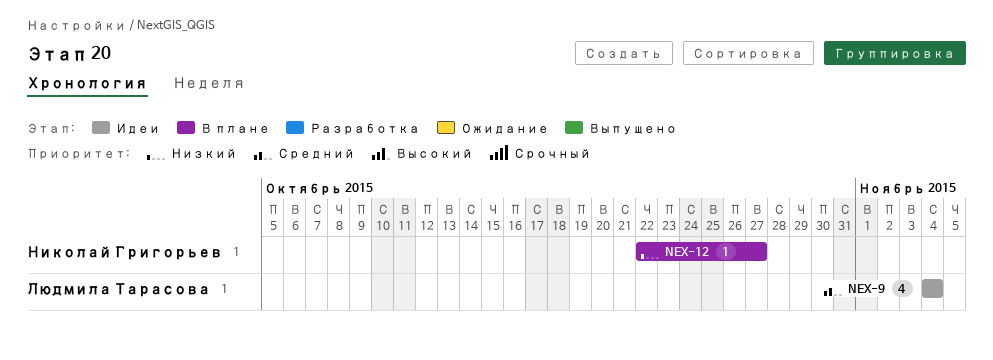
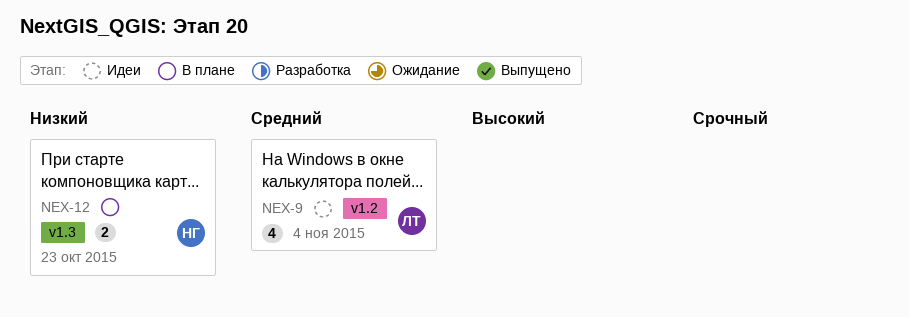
NEX-12, estimate: 1 -> 2
NEX-12, due: Oct 27 -> Oct 23

